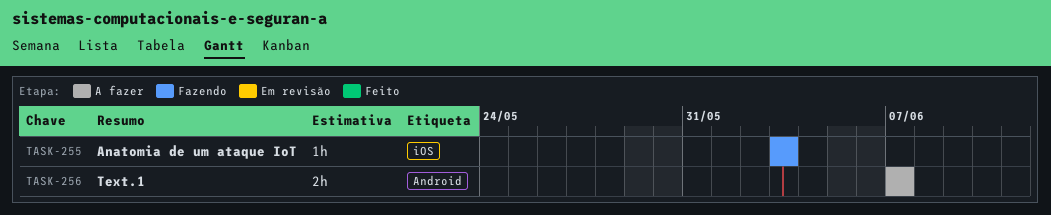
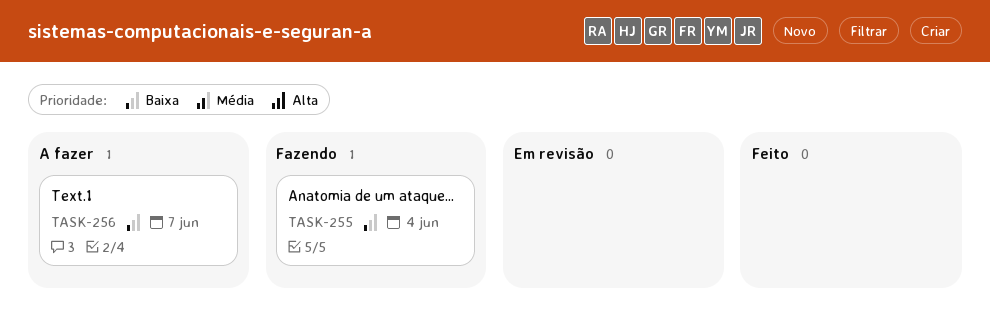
TASK-255, due: Jun 3 -> Jun 4

